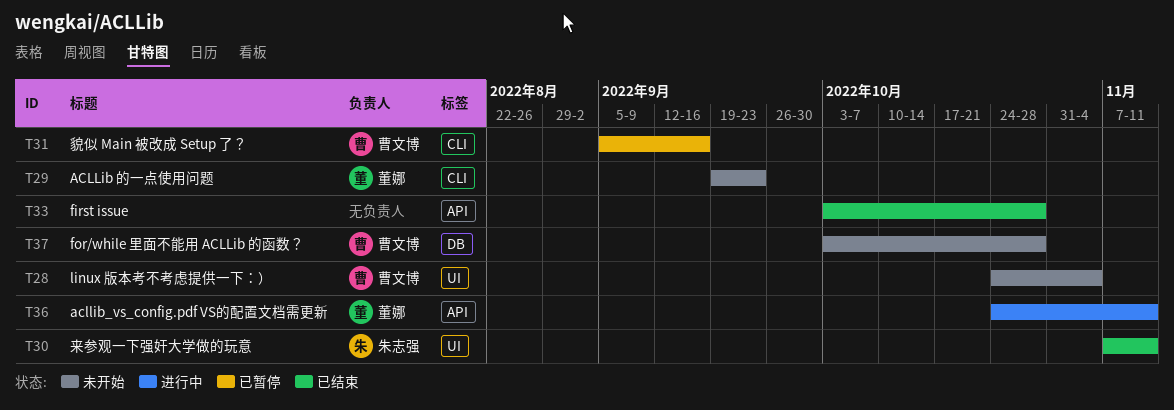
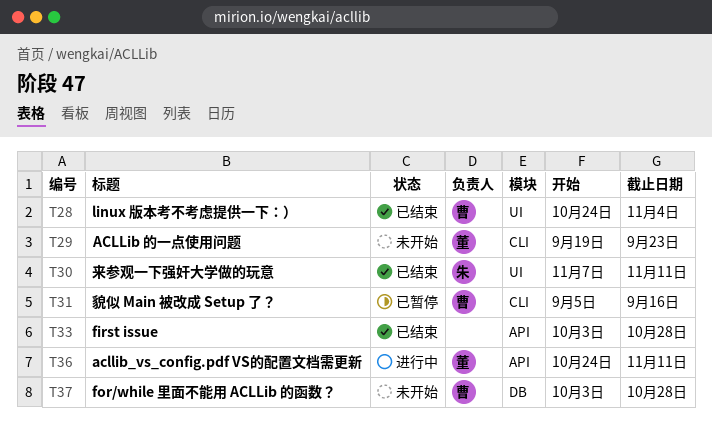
T28, status: 未开始 -> 已结束

